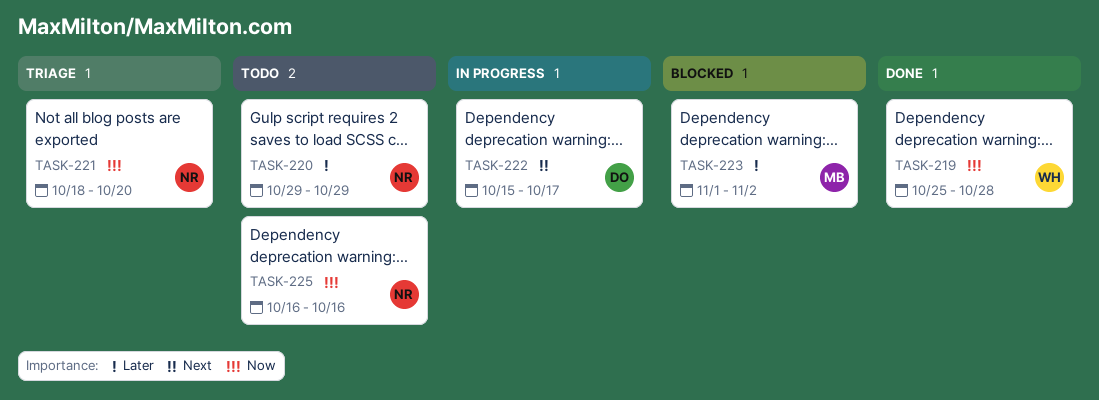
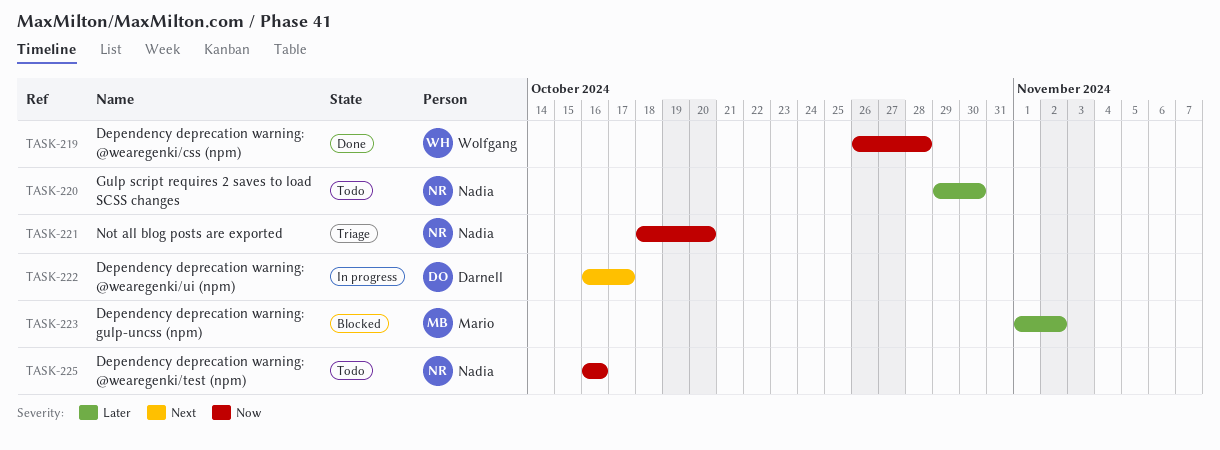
TASK-219, start: Oct 25 -> Oct 26
TASK-220, due: Oct 29 -> Oct 30
TASK-222, start: Oct 15 -> Oct 16

